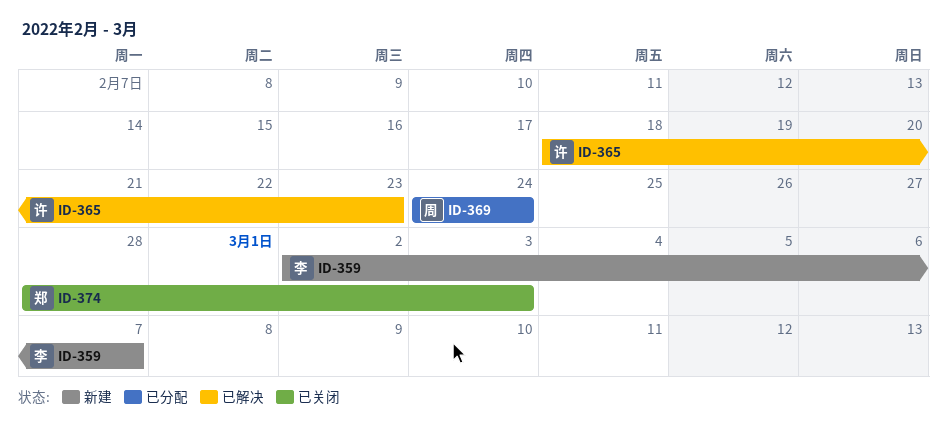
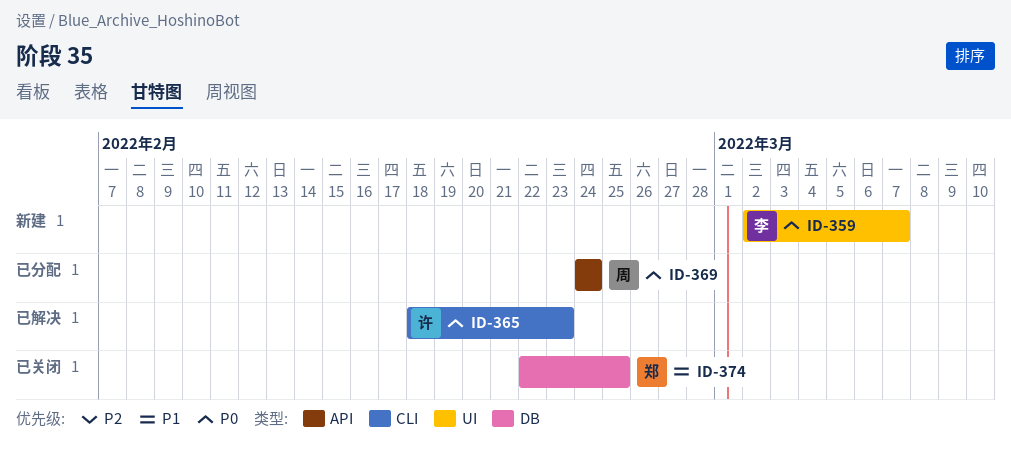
ID-374, start: Feb 28 -> Feb 22
ID-374, due: Mar 3 -> Feb 25

